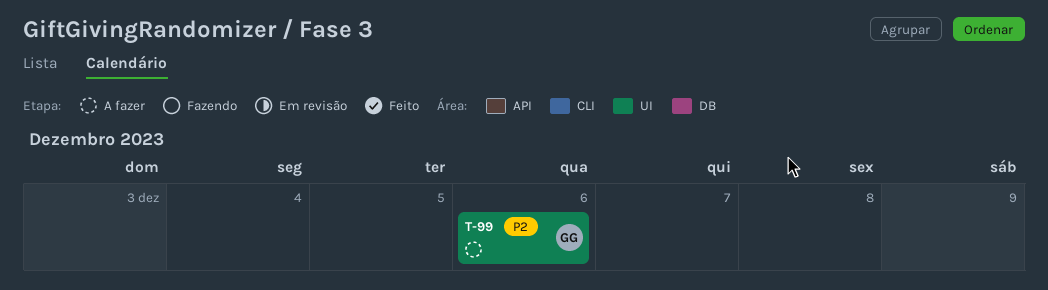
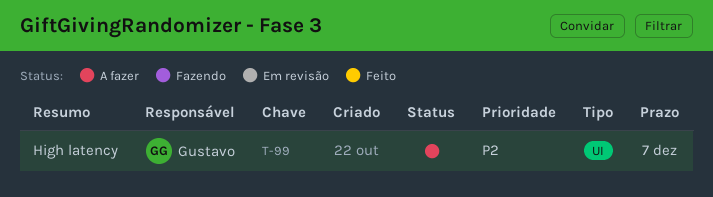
T-99, due: Dec 6 -> Dec 7

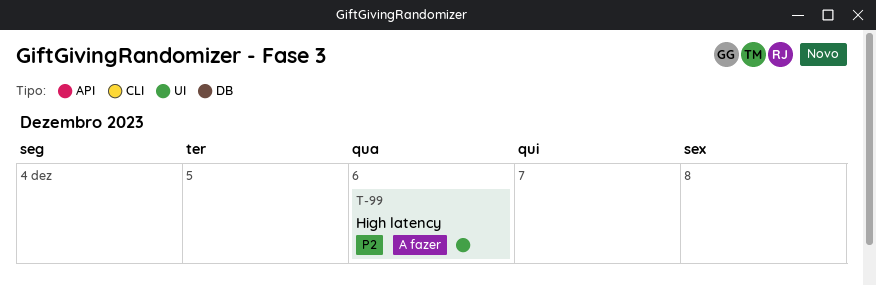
T-99, due: Dec 7 -> Dec 6

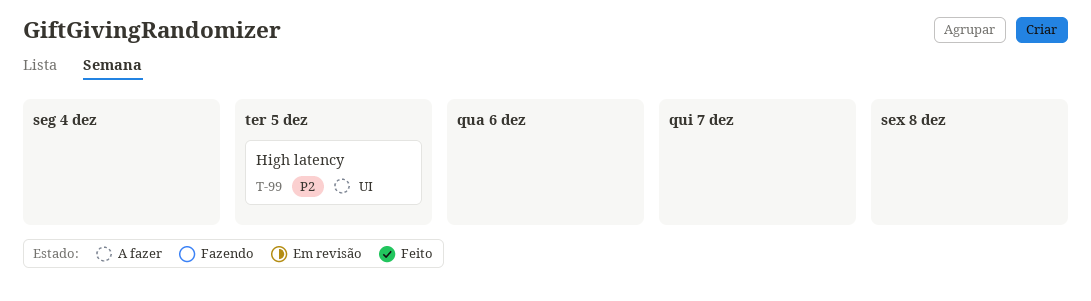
T-99, due: Dec 6 -> Dec 5

